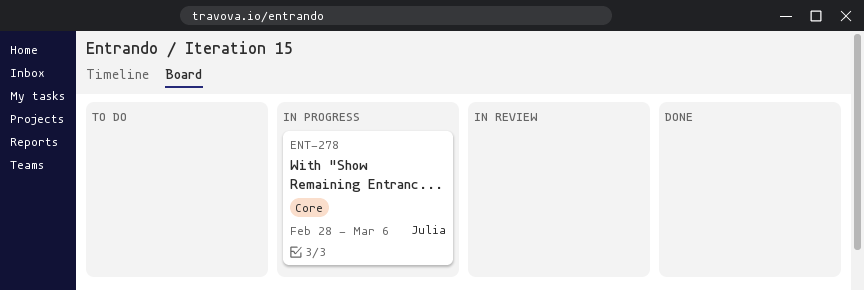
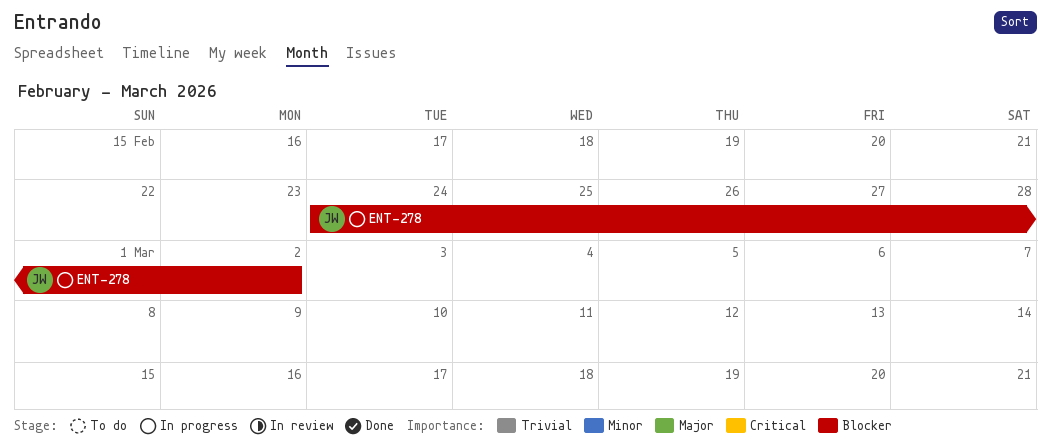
ENT-278, start: Feb 28 -> Feb 24
ENT-278, due: Mar 6 -> Mar 2

